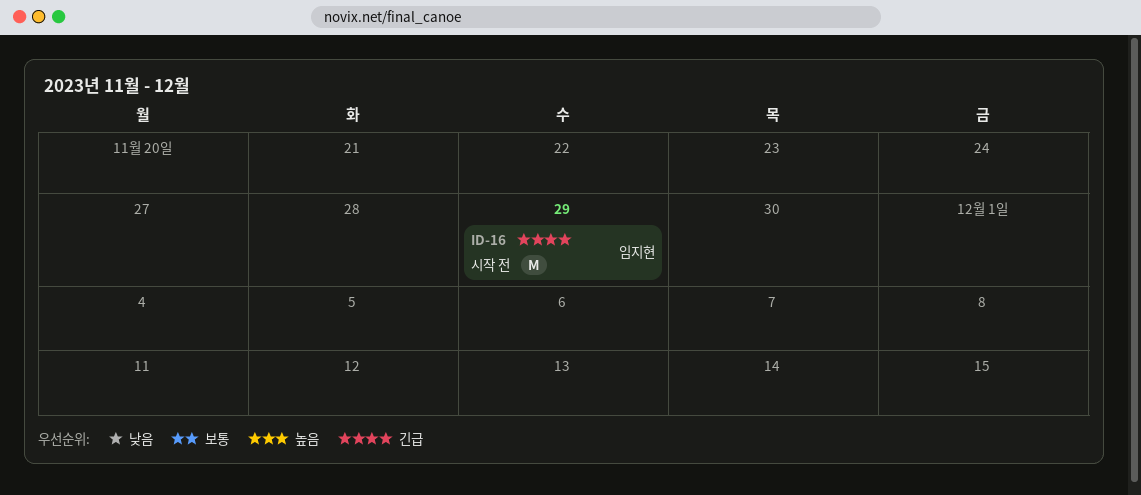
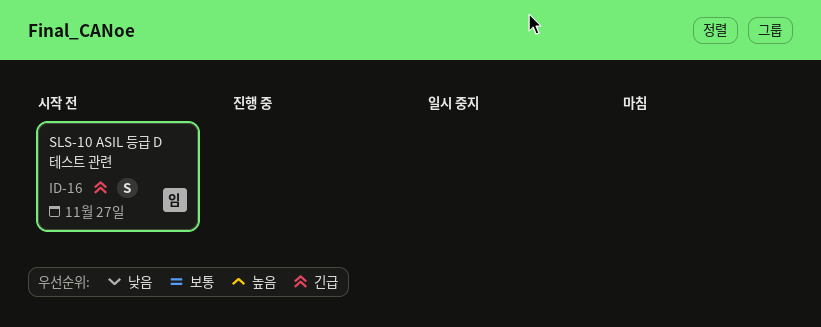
ID-16, estimate: M -> S
ID-16, due: Nov 29 -> Nov 27

